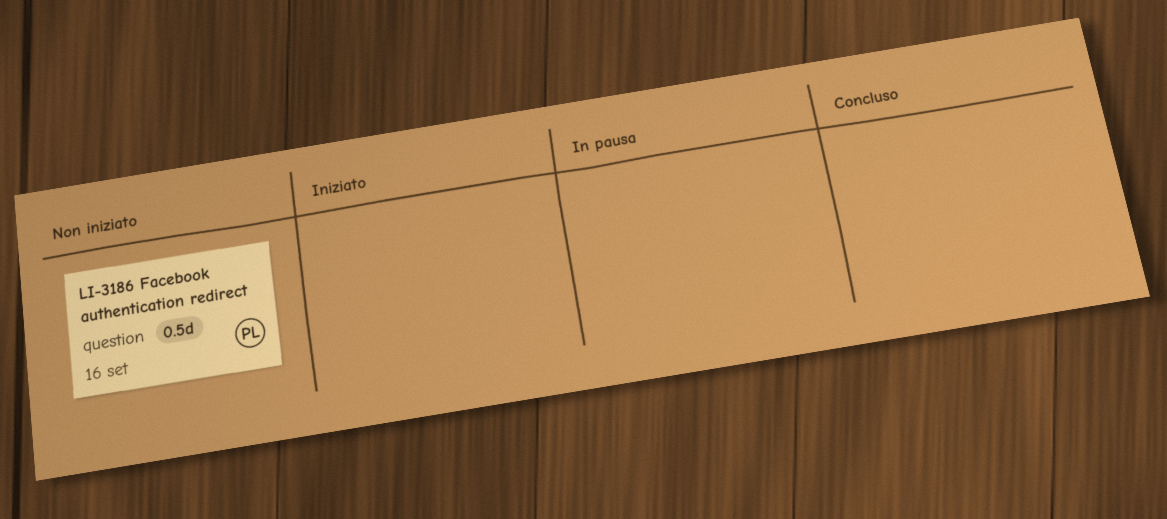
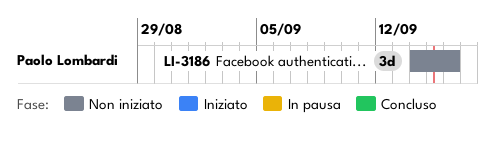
LI-3186, estimate: 0.5d -> 3d

